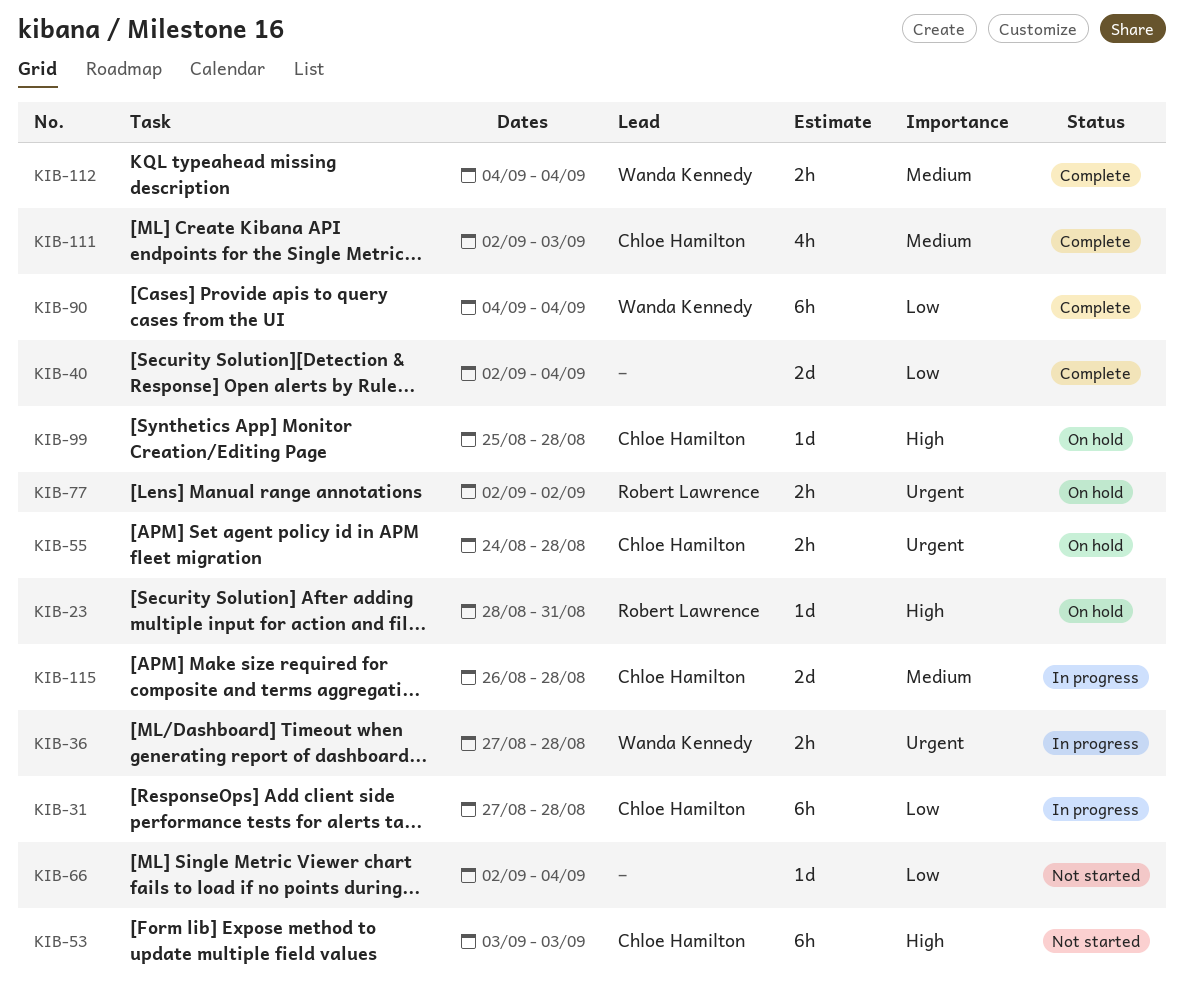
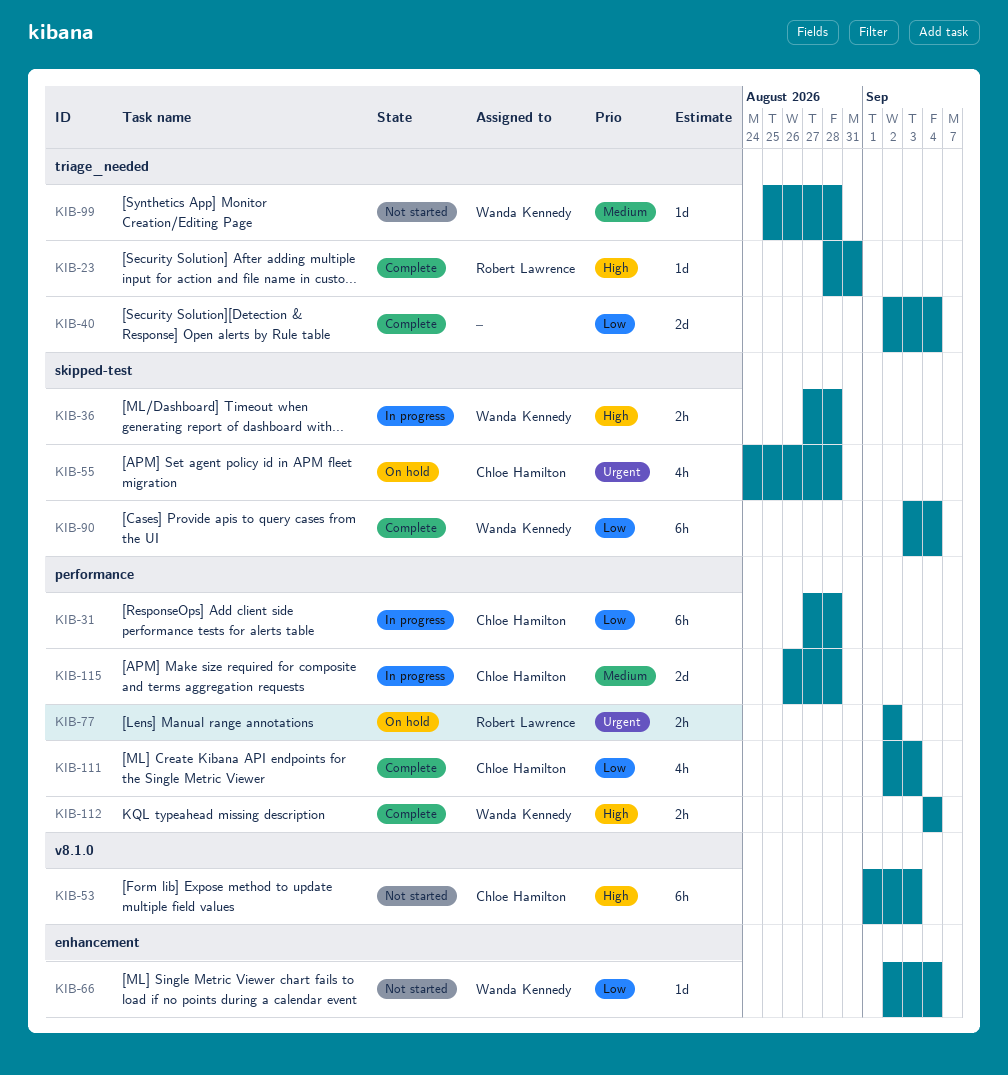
KIB-23, status: On hold -> Complete
KIB-36, priority: Urgent -> High
KIB-53, start: Sep 3 -> Sep 1
KIB-55, estimate: 2h -> 4h
KIB-66, owner: none -> Wanda Kennedy
KIB-90, start: Sep 4 -> Sep 3
KIB-99, status: On hold -> Not started
KIB-99, owner: Chloe Hamilton -> Wanda Kennedy
KIB-99, priority: High -> Medium
KIB-111, priority: Medium -> Low
KIB-112, priority: Medium -> High

